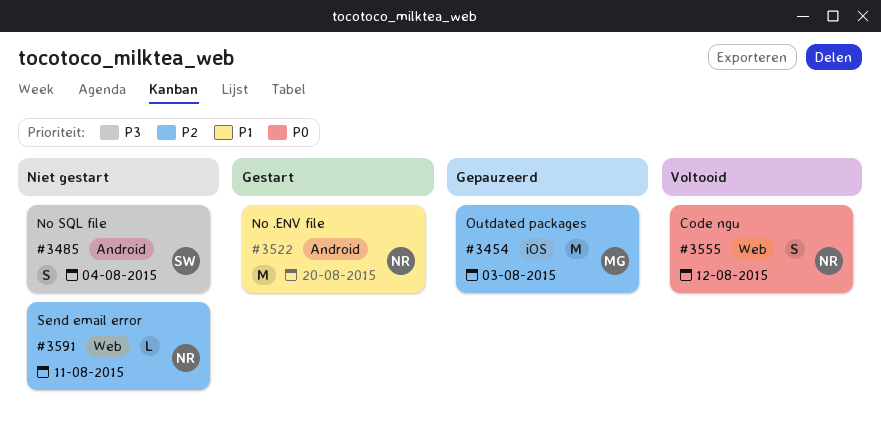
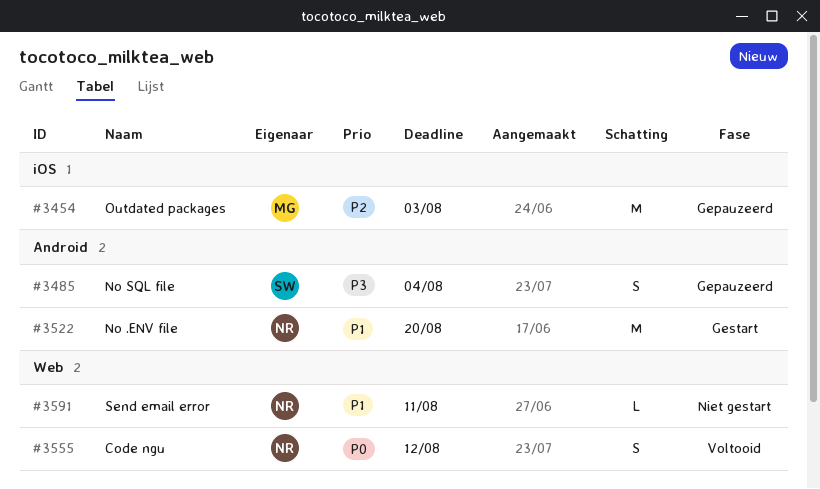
#3485, status: Niet gestart -> Gepauzeerd
#3591, priority: P2 -> P1

